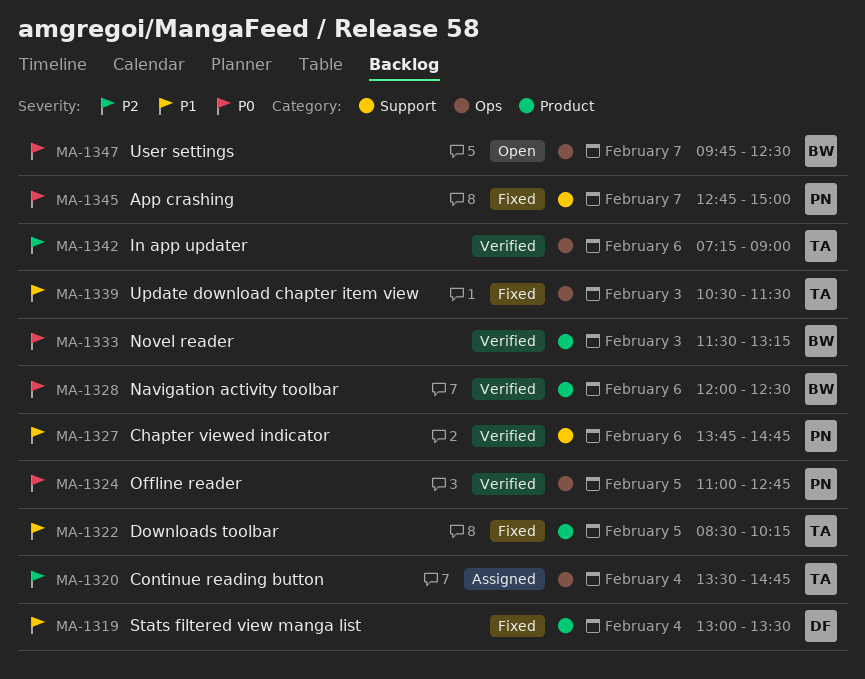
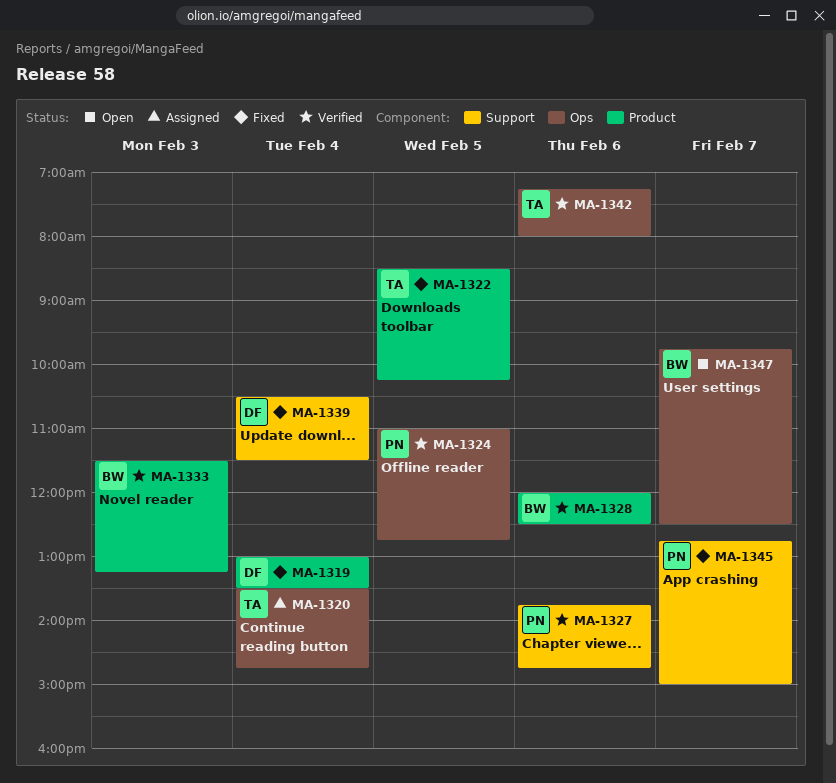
MA-1339, owner: TA -> DF
MA-1339, label: Ops -> Support
MA-1339, day: Feb 3 -> Feb 4
MA-1342, ends: 09:00 -> 08:00

